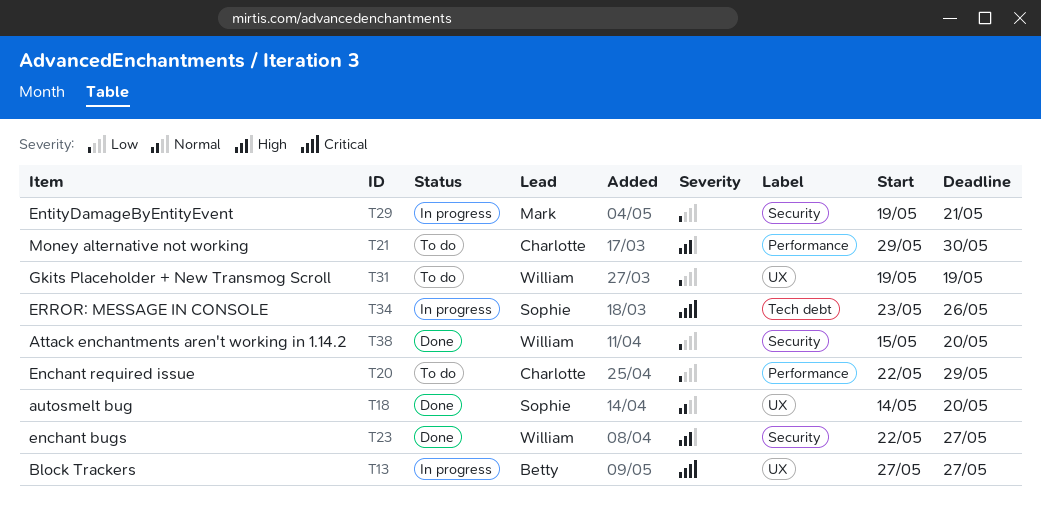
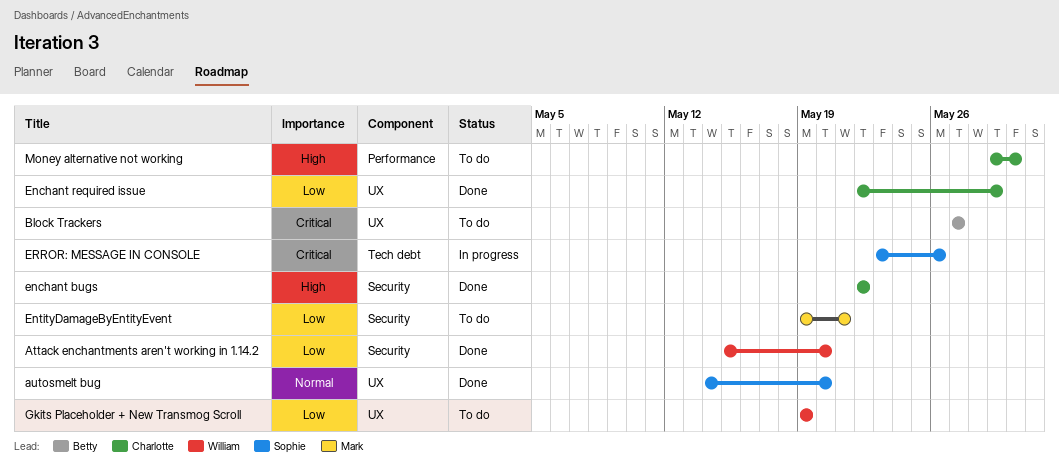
Block Trackers, status: In progress -> To do
enchant bugs, owner: William -> Charlotte
enchant bugs, due: May 27 -> May 22
Enchant required issue, status: To do -> Done
Enchant required issue, label: Performance -> UX
EntityDamageByEntityEvent, status: In progress -> To do

